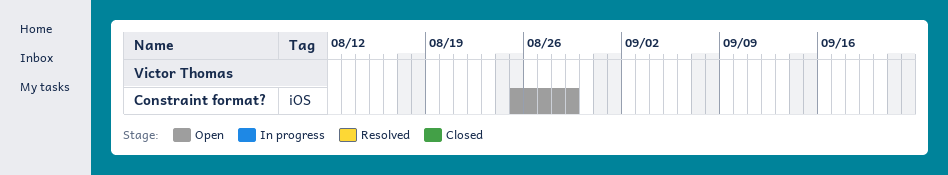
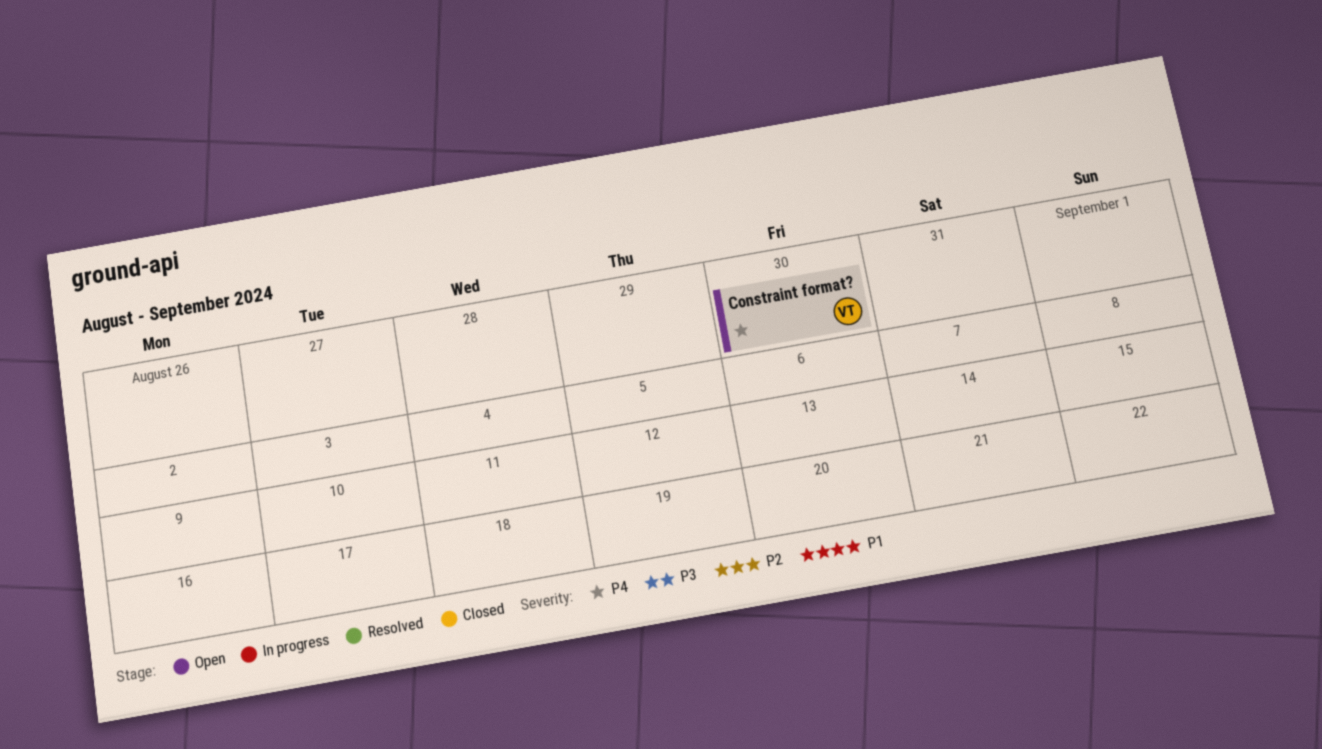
Constraint format?, due: Aug 29 -> Aug 30

